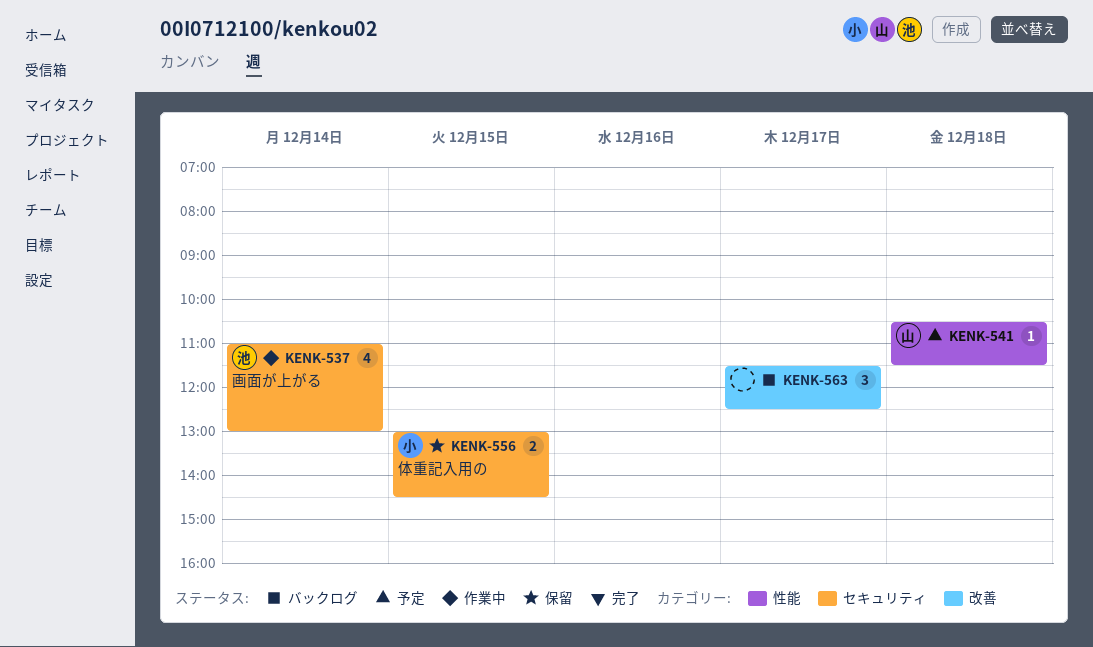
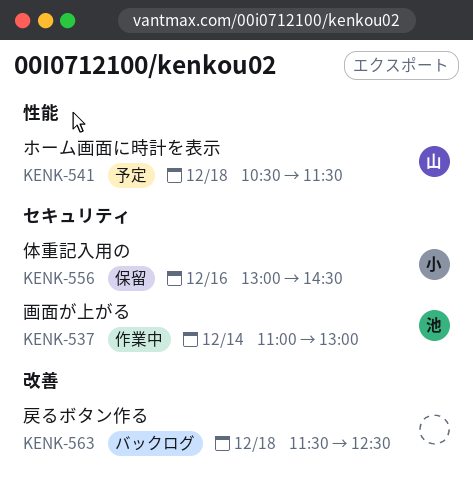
KENK-556, day: Dec 15 -> Dec 16
KENK-563, day: Dec 17 -> Dec 18

